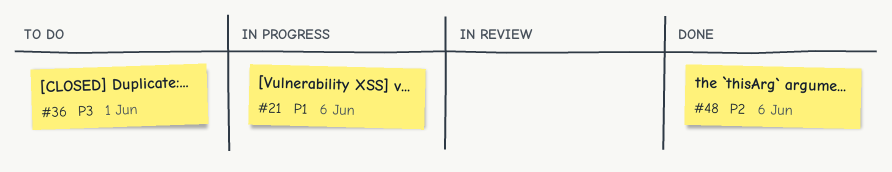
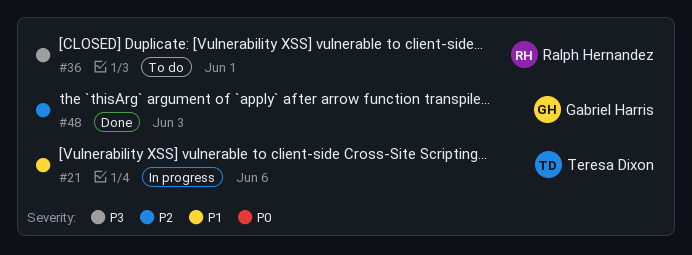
#48, due: Jun 6 -> Jun 3

